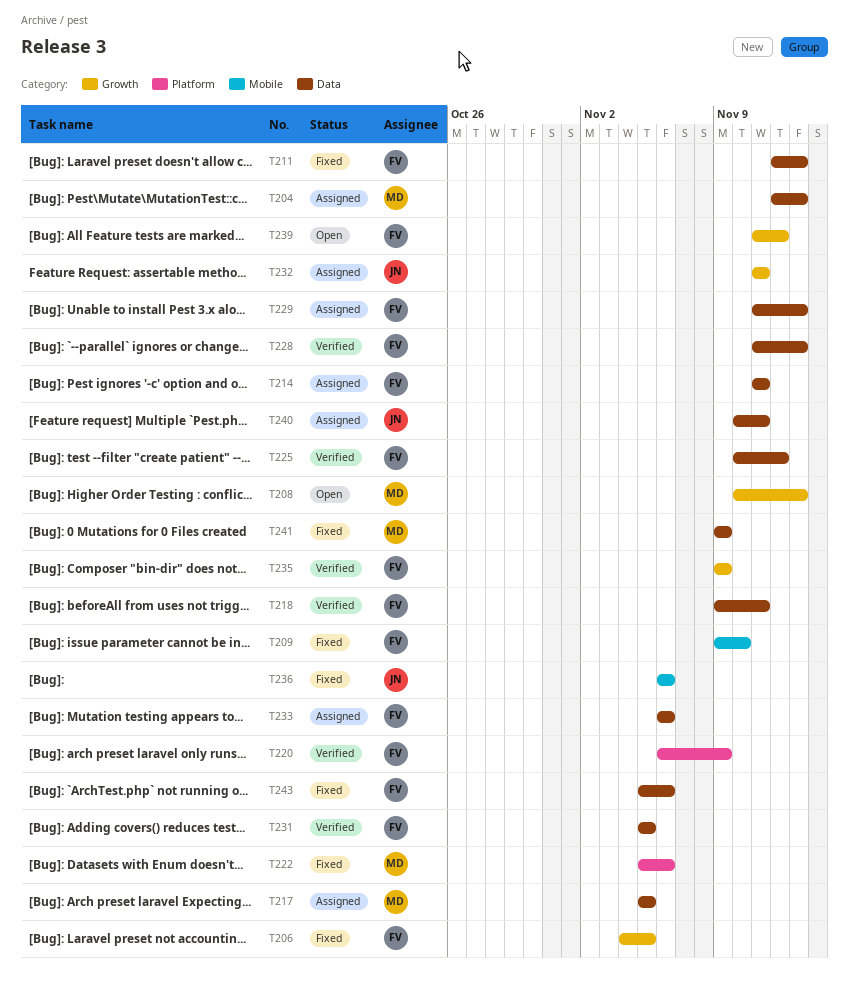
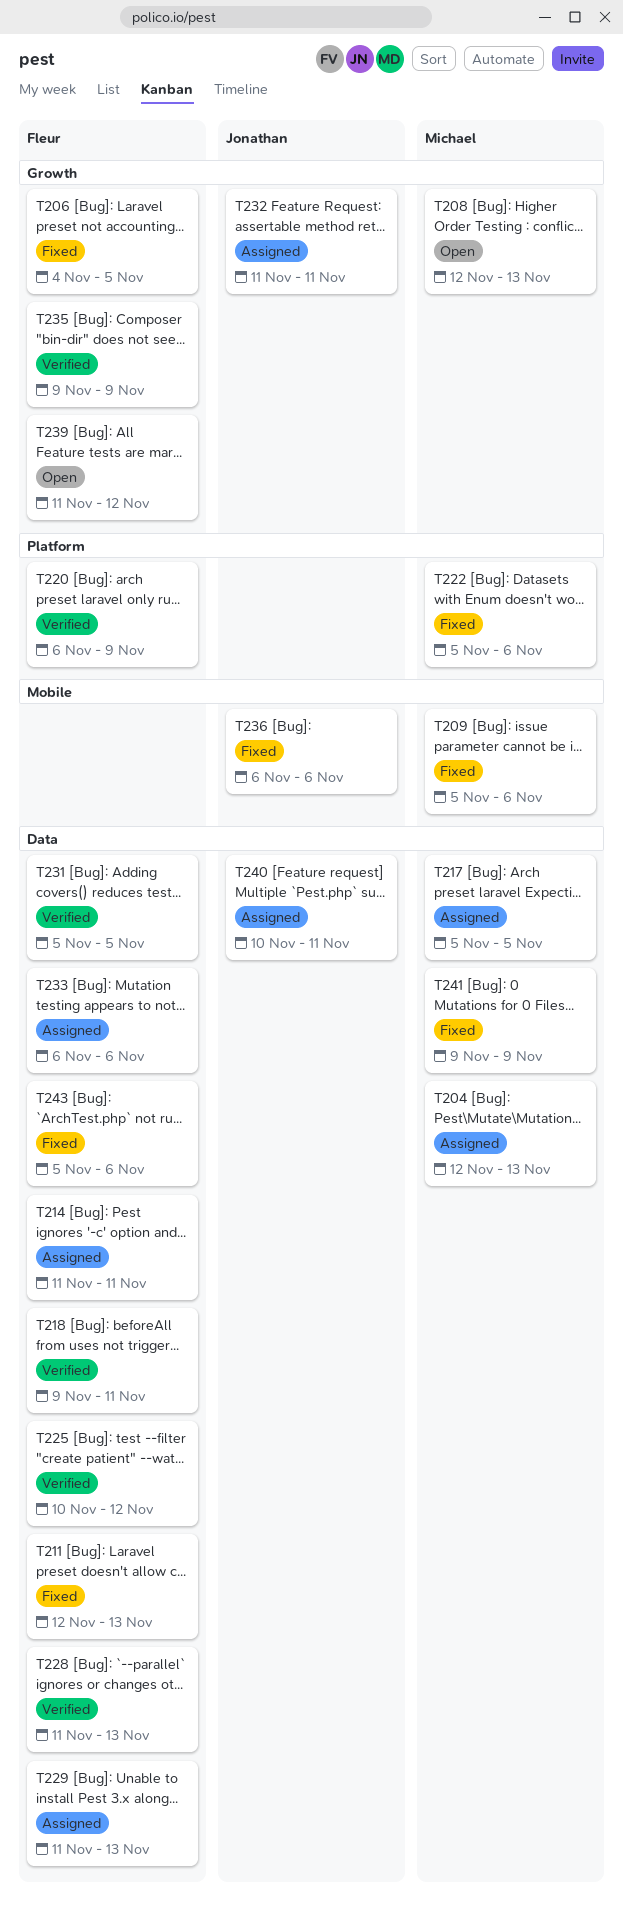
T208, start: Nov 10 -> Nov 12
T209, owner: Fleur -> Michael
T209, start: Nov 9 -> Nov 5
T209, due: Nov 10 -> Nov 6

